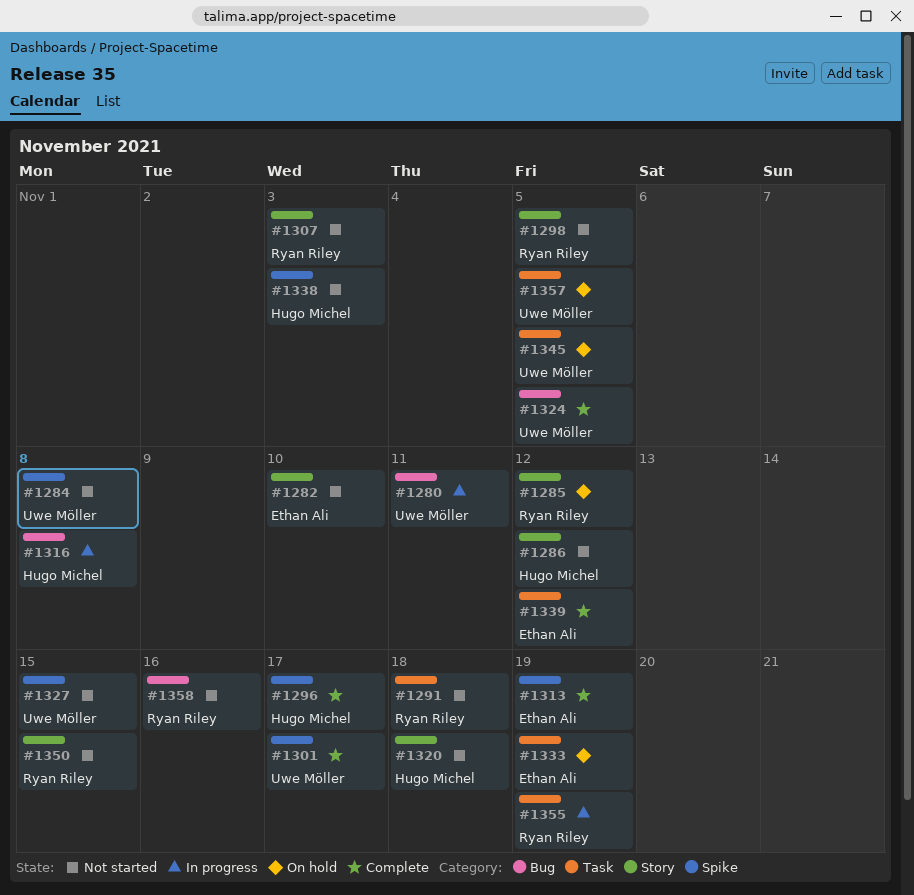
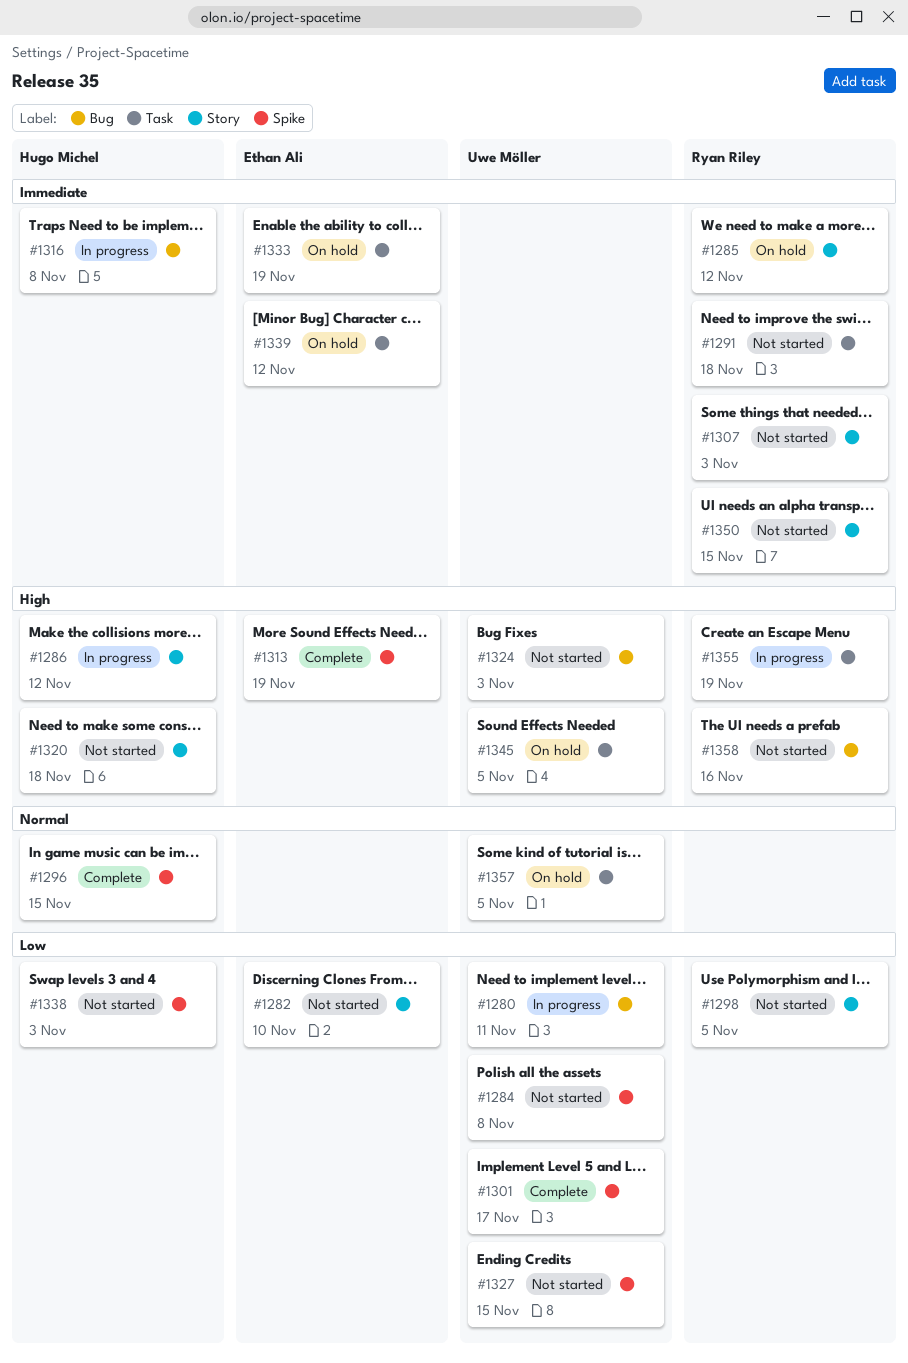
#1286, status: Not started -> In progress
#1296, due: Nov 17 -> Nov 15
#1324, status: Complete -> Not started
#1324, due: Nov 5 -> Nov 3
#1339, status: Complete -> On hold

